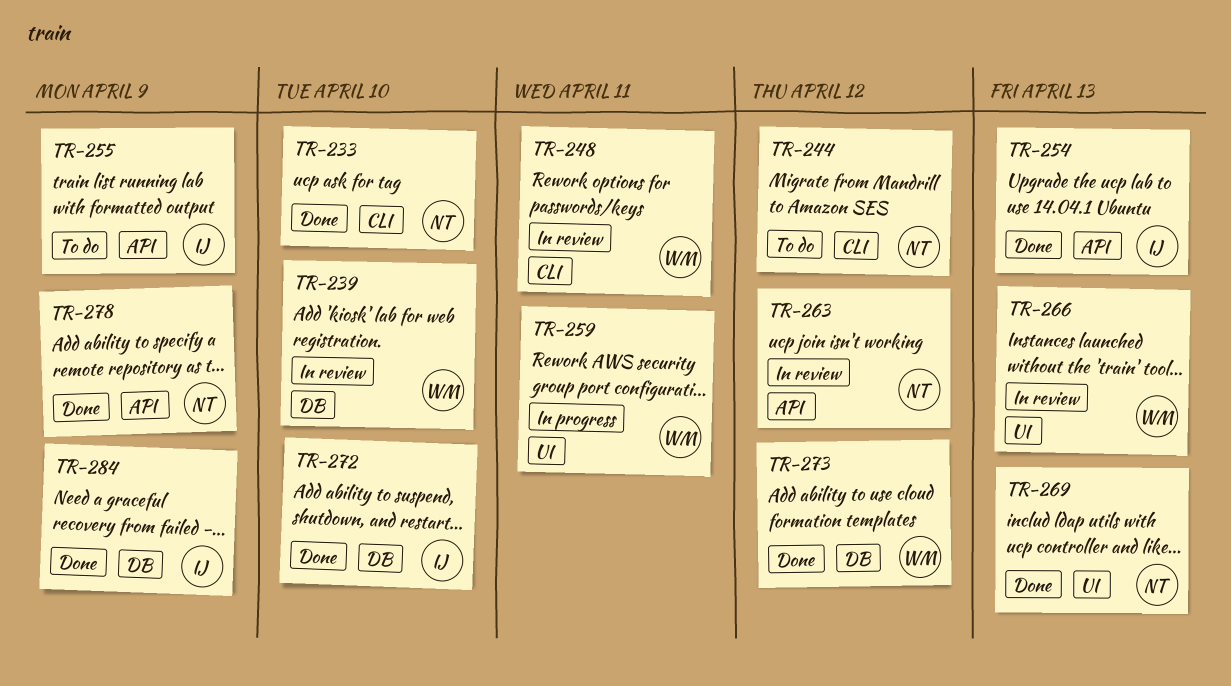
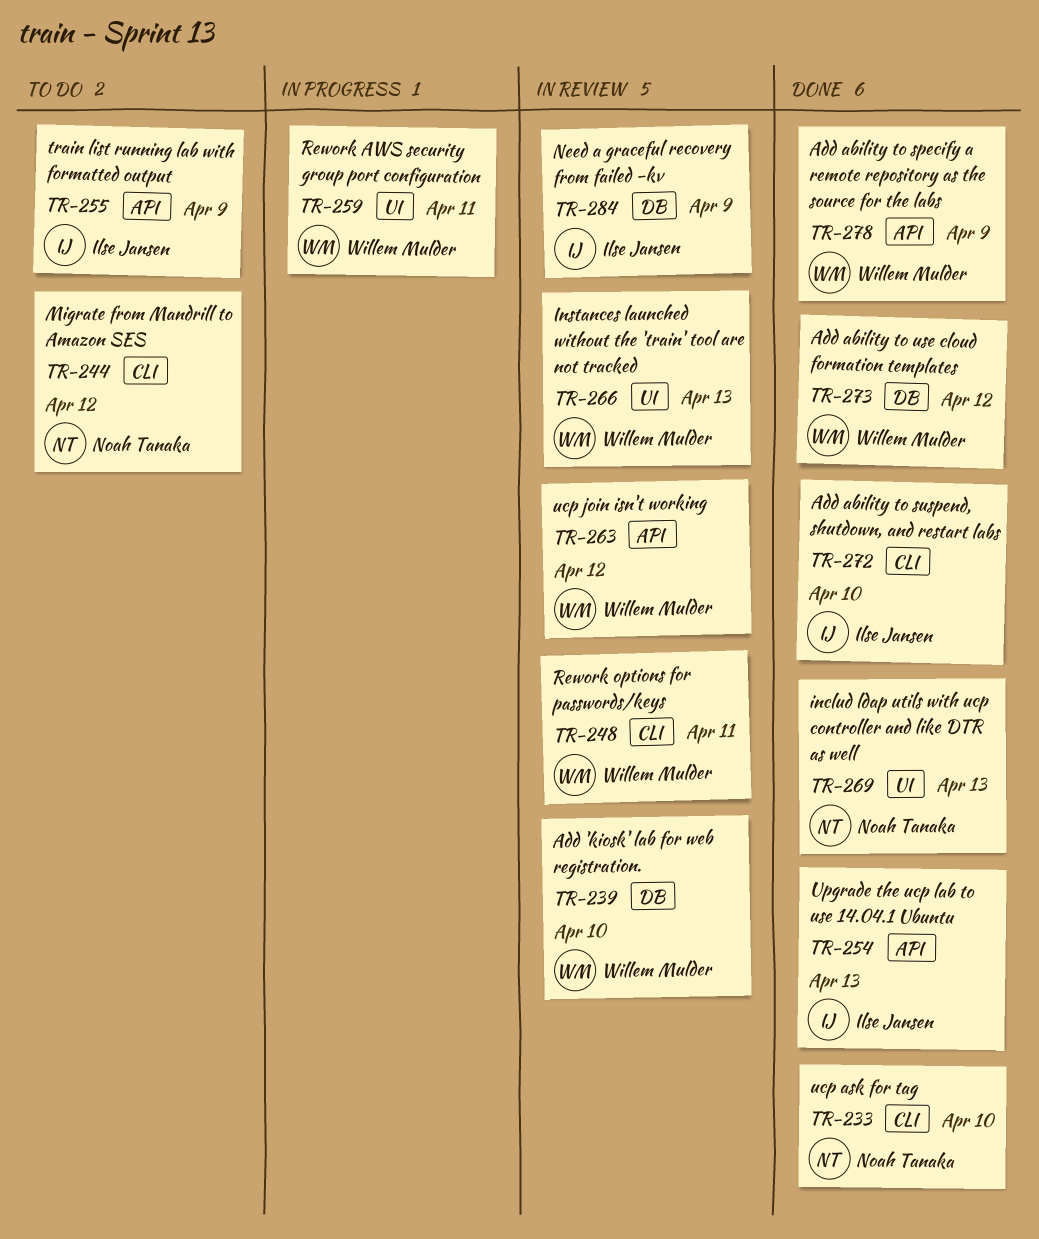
TR-263, owner: Noah Tanaka -> Willem Mulder
TR-272, label: DB -> CLI
TR-278, owner: Noah Tanaka -> Willem Mulder
TR-284, status: Done -> In review

